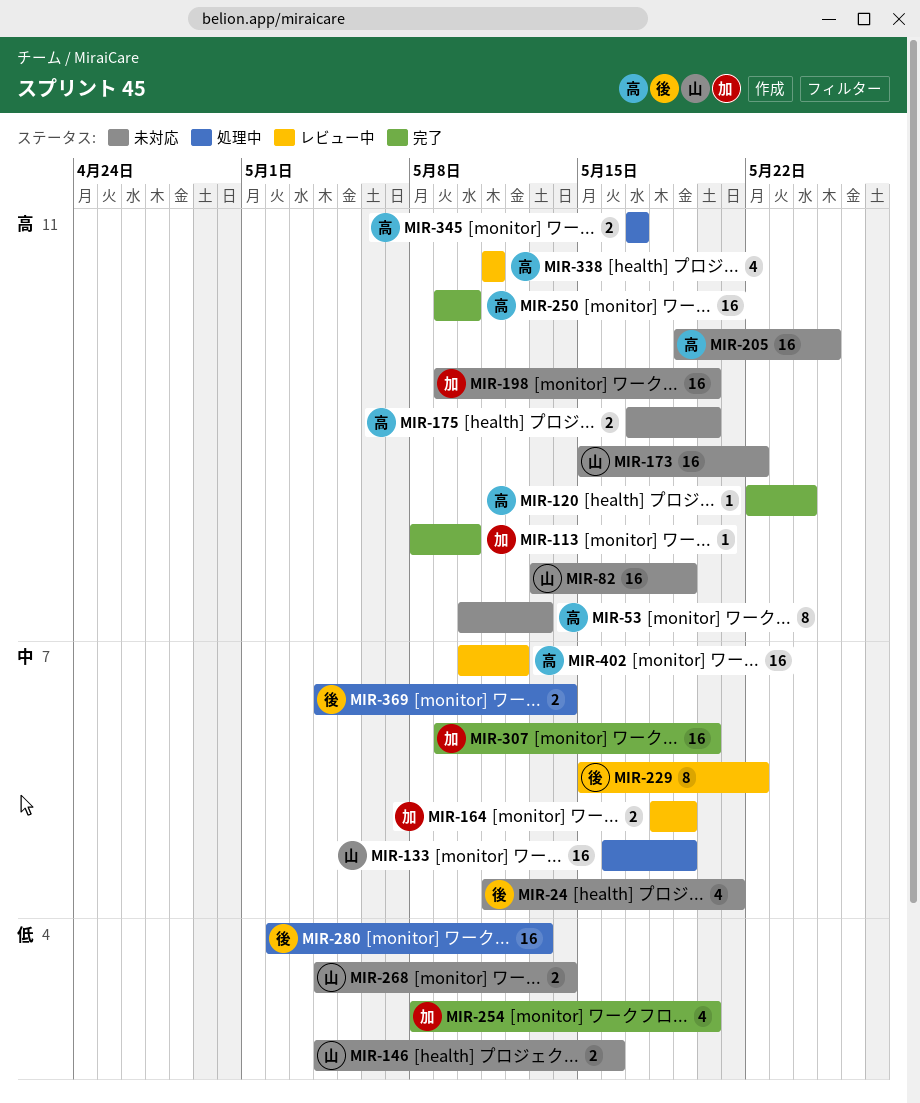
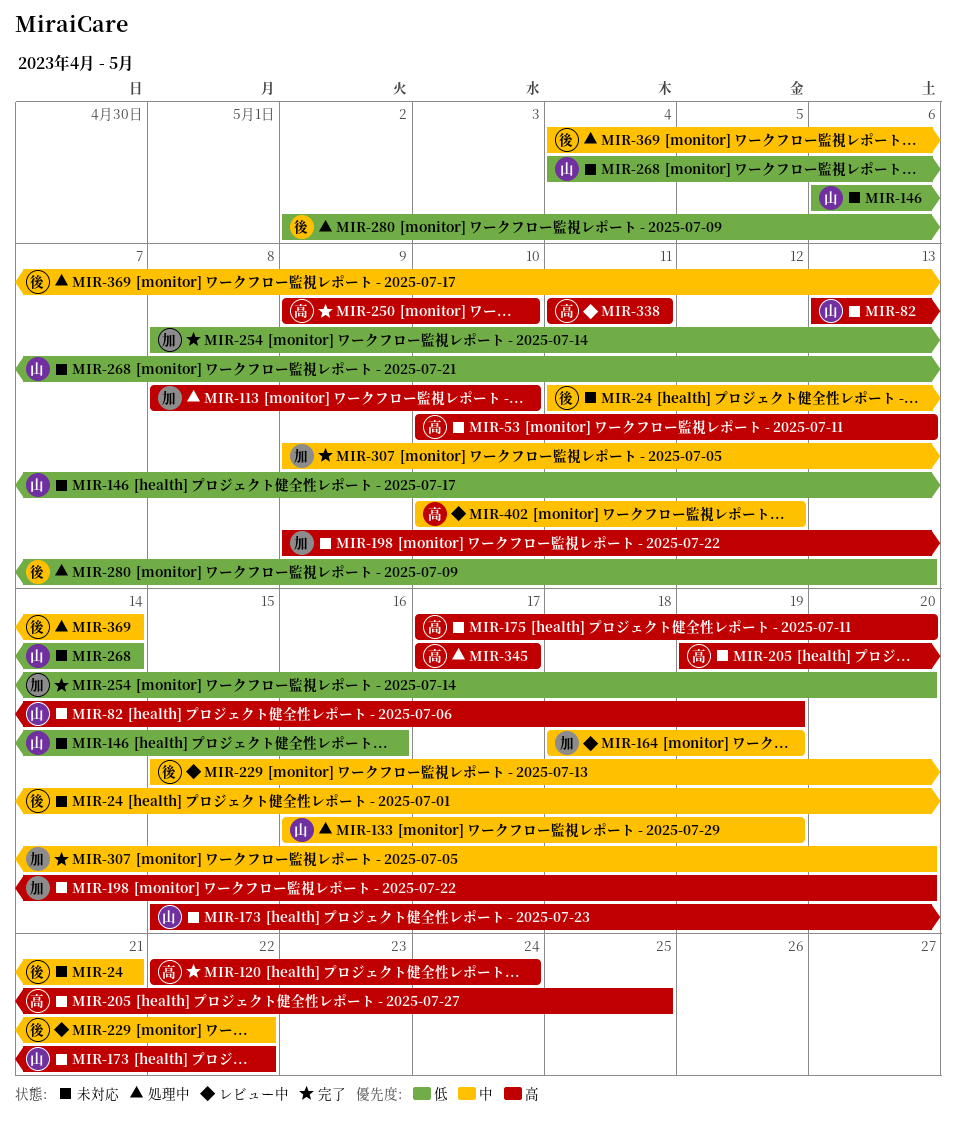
MIR-113, status: 完了 -> 処理中
MIR-146, start: May 4 -> May 6

